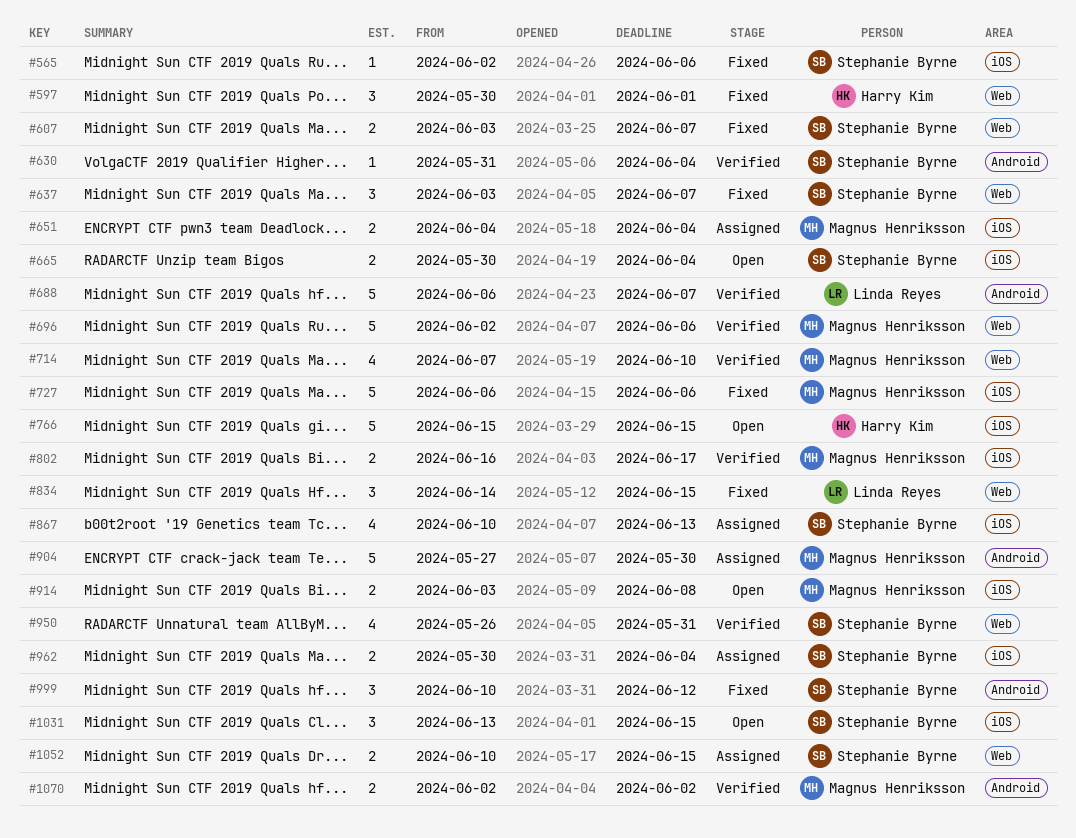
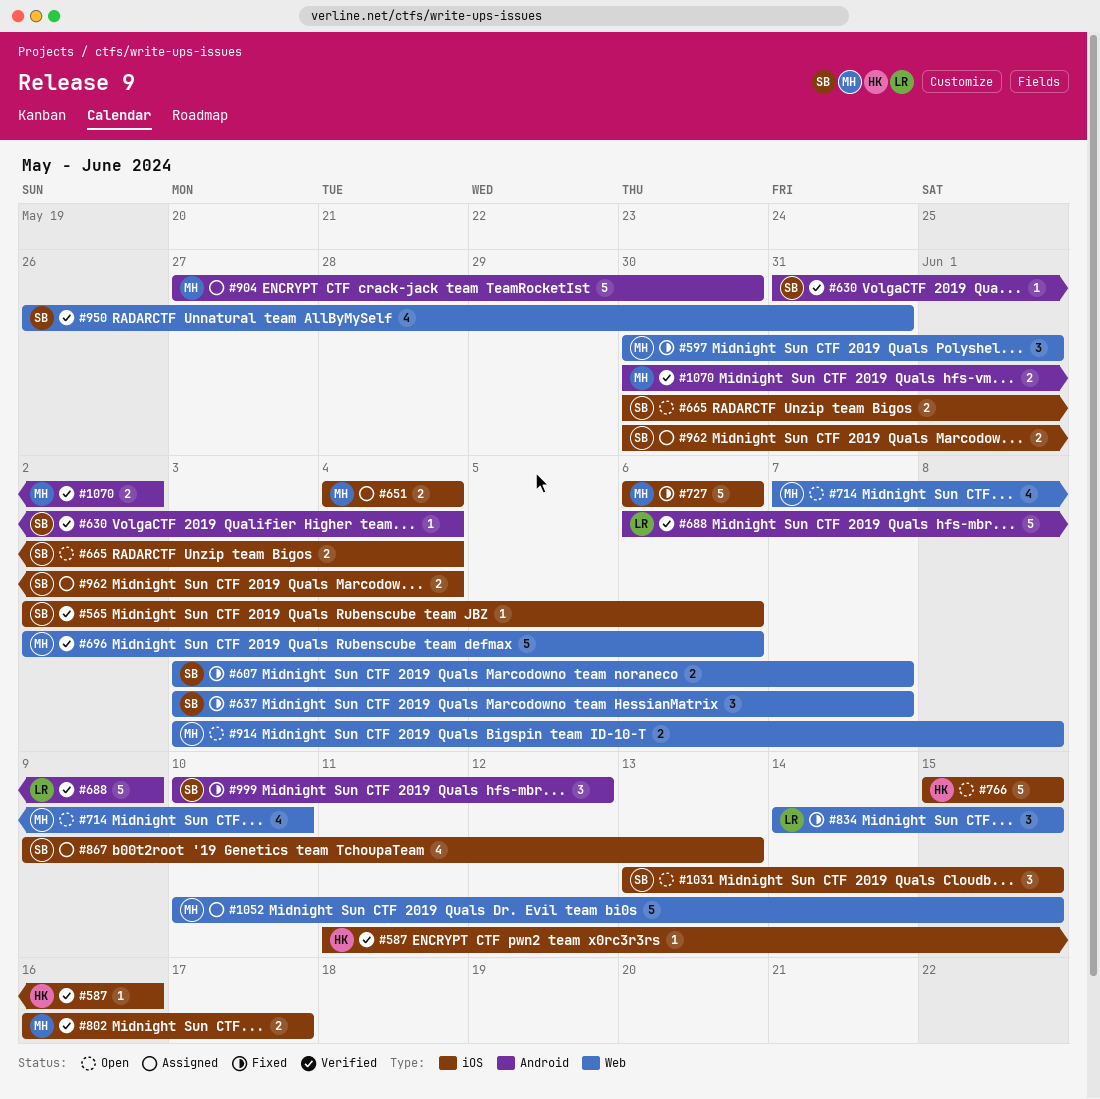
#565, status: Fixed -> Verified
#587: none -> present
#597, owner: Harry Kim -> Magnus Henriksson
#688, due: Jun 7 -> Jun 9
#714, status: Verified -> Open
#867, start: Jun 10 -> Jun 9
#914, label: iOS -> Web
#1052, owner: Stephanie Byrne -> Magnus Henriksson
#1052, estimate: 2 -> 5
#1070, start: Jun 2 -> May 30

